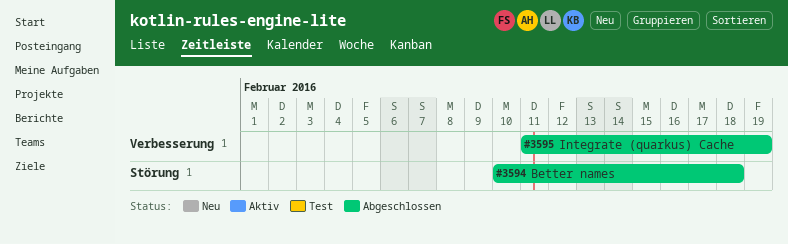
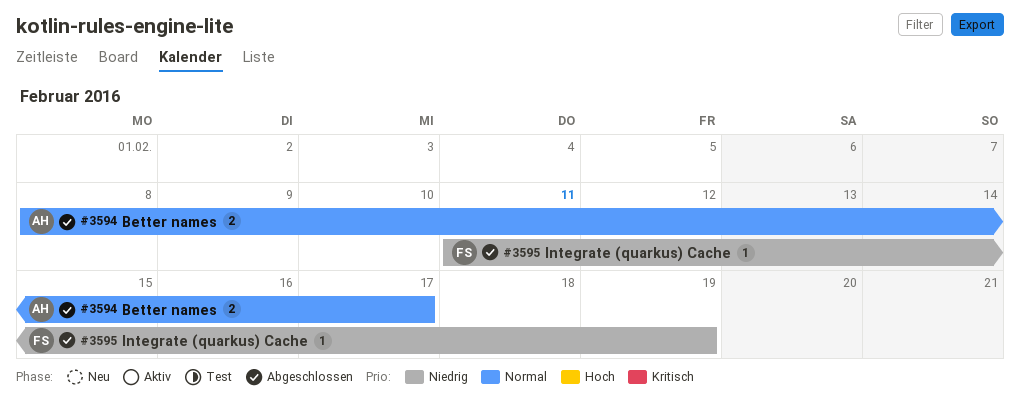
#3594, start: Feb 10 -> Feb 8
#3594, due: Feb 18 -> Feb 17

